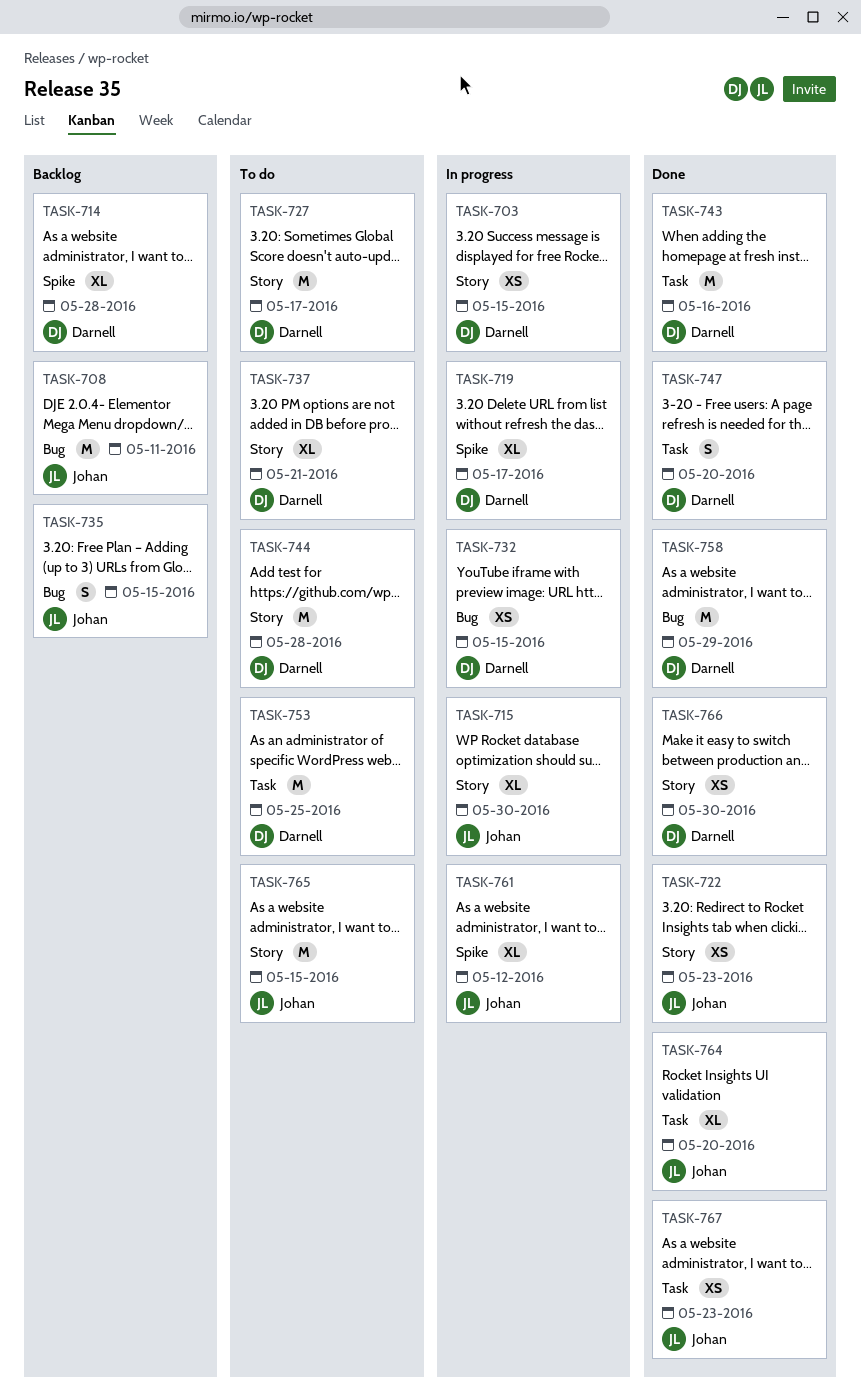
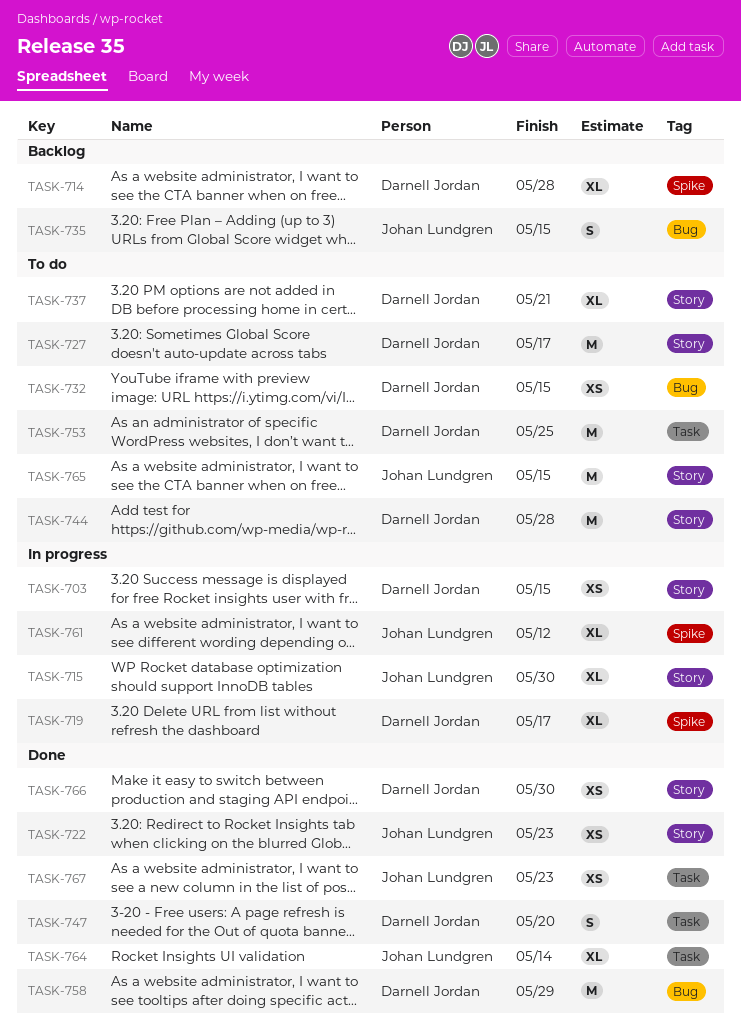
TASK-708: present -> none
TASK-732, status: In progress -> To do
TASK-743: present -> none
TASK-764, due: May 20 -> May 14

